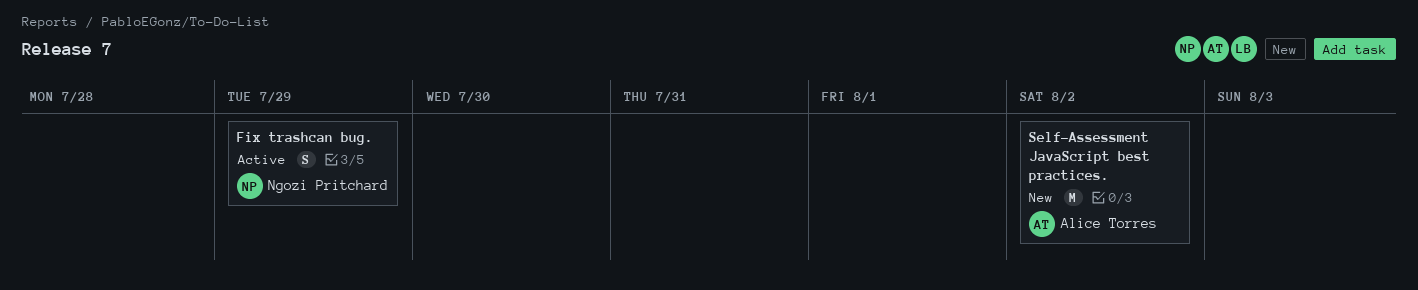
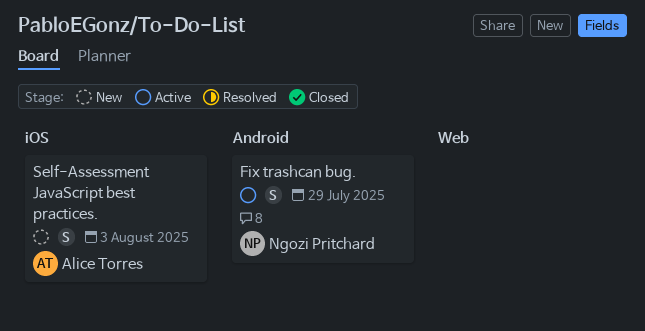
Self-Assessment JavaScript best practices., estimate: M -> S
Self-Assessment JavaScript best practices., due: Aug 2 -> Aug 3

